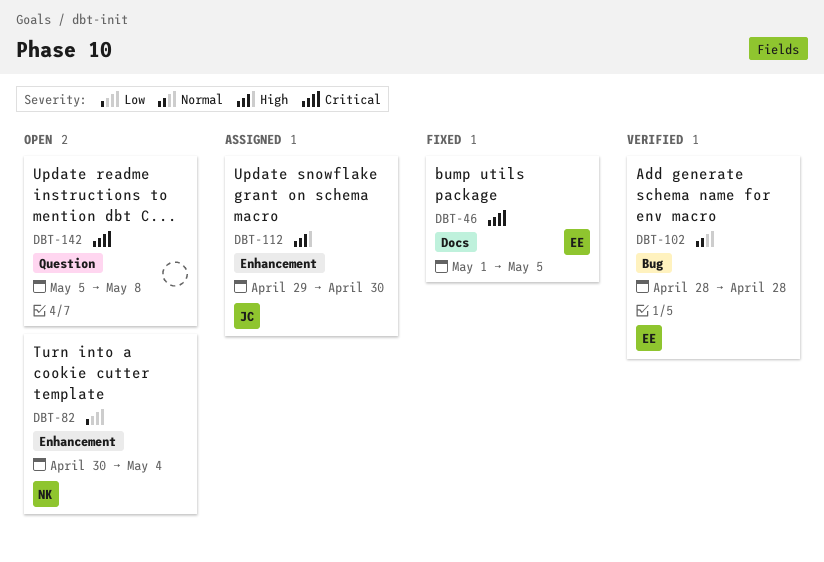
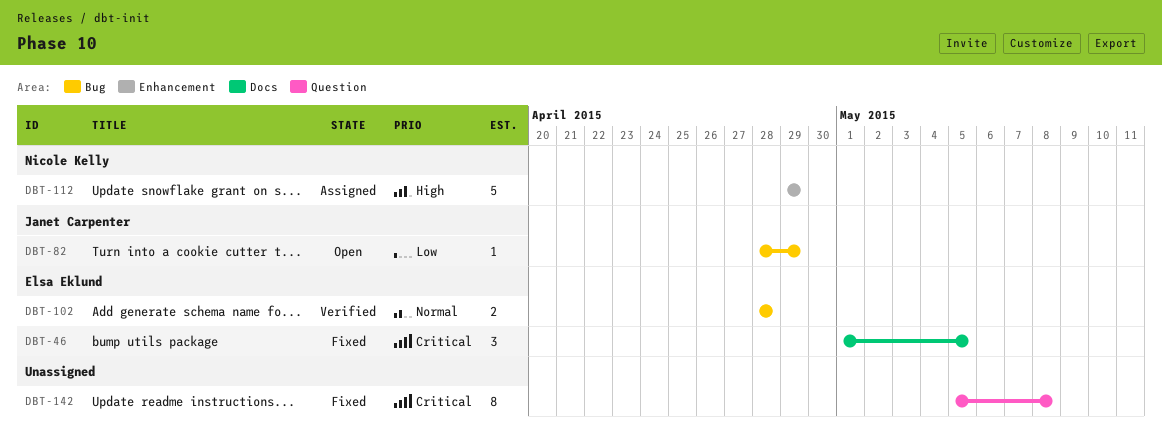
DBT-82, owner: Nicole Kelly -> Janet Carpenter
DBT-82, label: Enhancement -> Bug
DBT-82, start: Apr 30 -> Apr 28
DBT-82, due: May 4 -> Apr 29
DBT-112, owner: Janet Carpenter -> Nicole Kelly
DBT-112, due: Apr 30 -> Apr 29
DBT-142, status: Open -> Fixed

